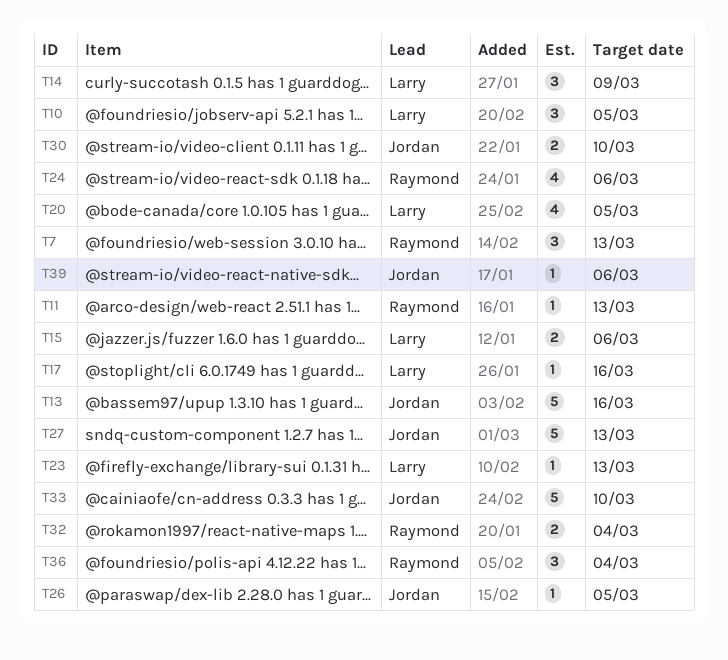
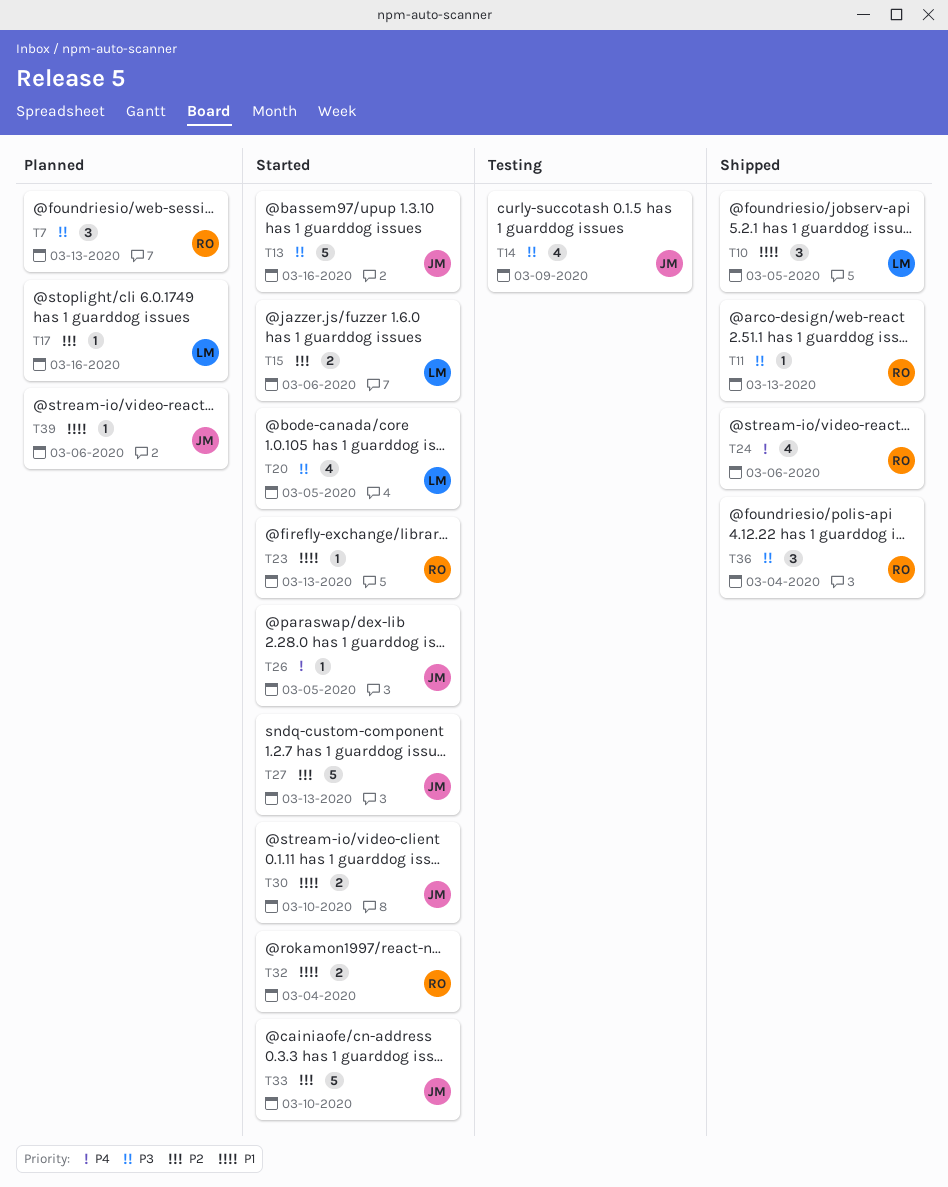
T14, owner: Larry -> Jordan
T14, estimate: 3 -> 4
T23, owner: Larry -> Raymond

